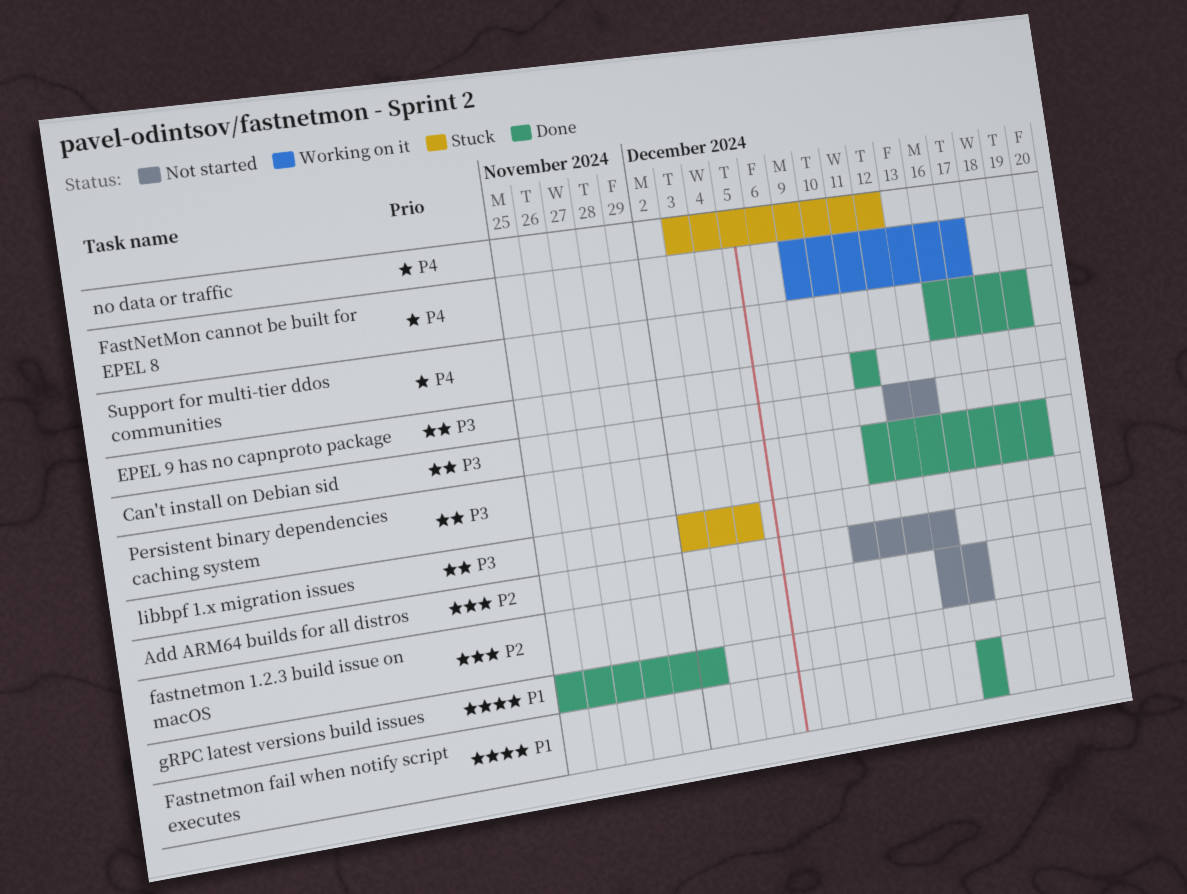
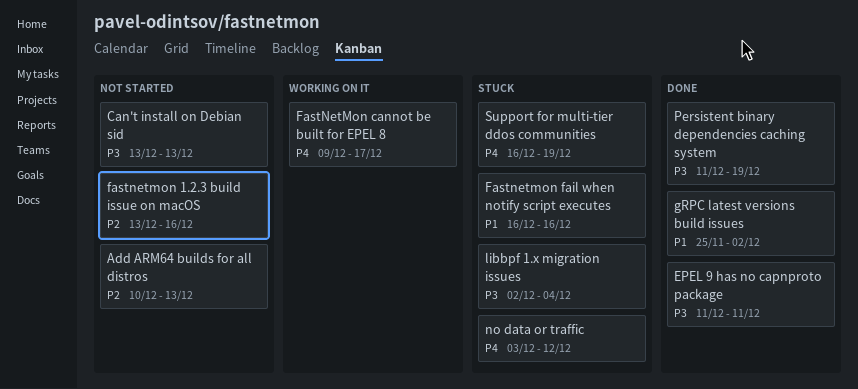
Can't install on Debian sid, start: Dec 12 -> Dec 13
Fastnetmon fail when notify script executes, status: Done -> Stuck
Support for multi-tier ddos communities, status: Done -> Stuck

